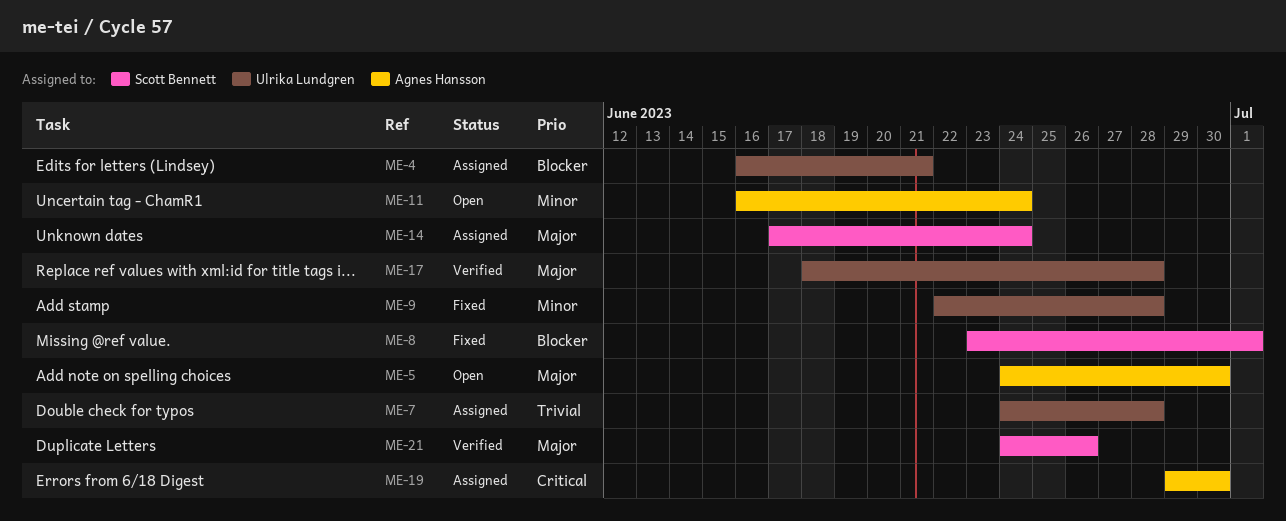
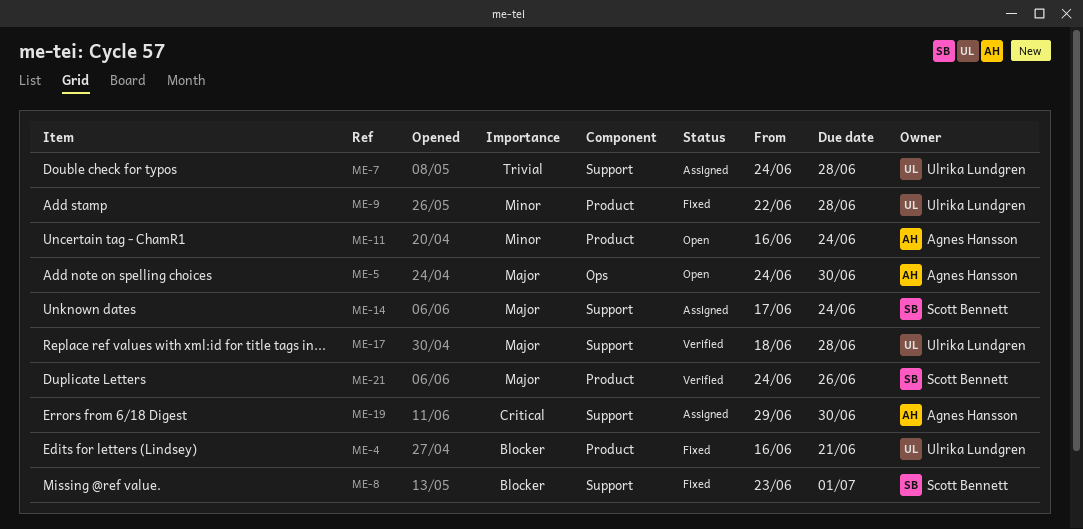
ME-4, status: Assigned -> Fixed

